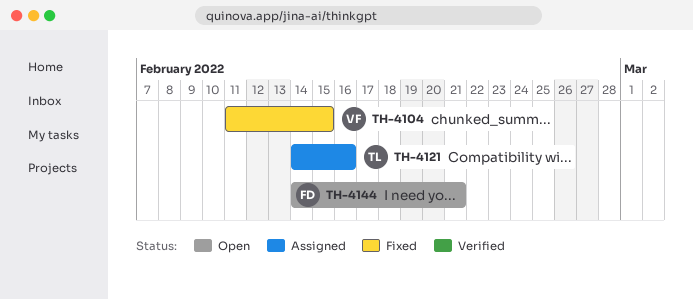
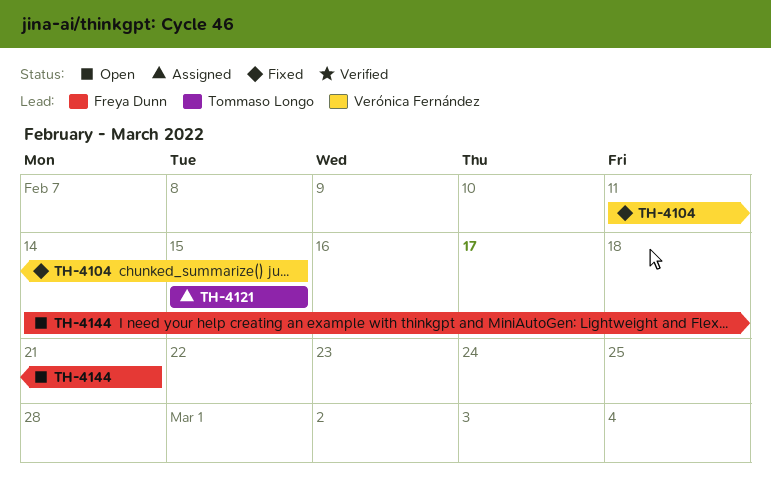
TH-4121, start: Feb 14 -> Feb 15
TH-4121, due: Feb 16 -> Feb 15

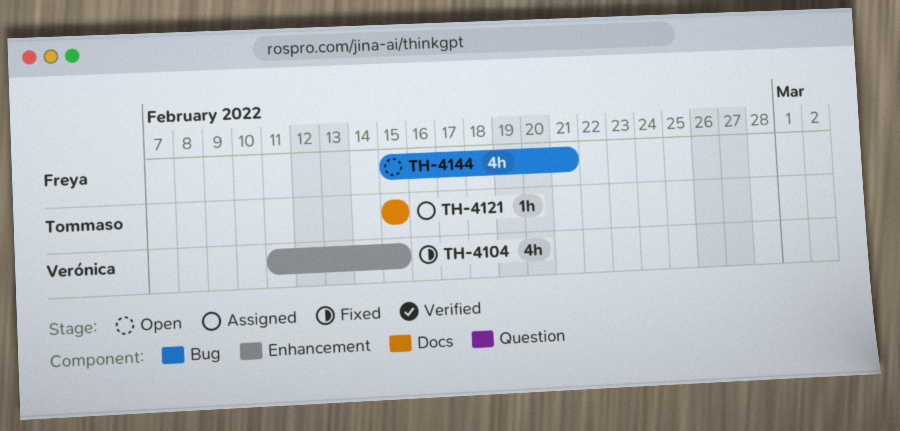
TH-4144, start: Feb 14 -> Feb 15

